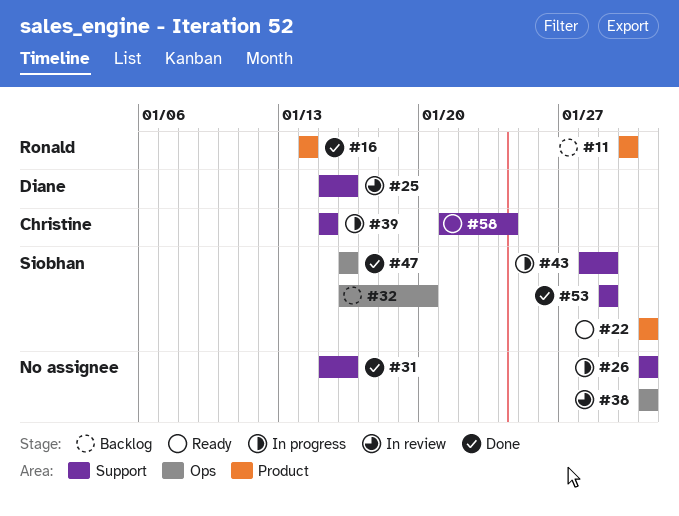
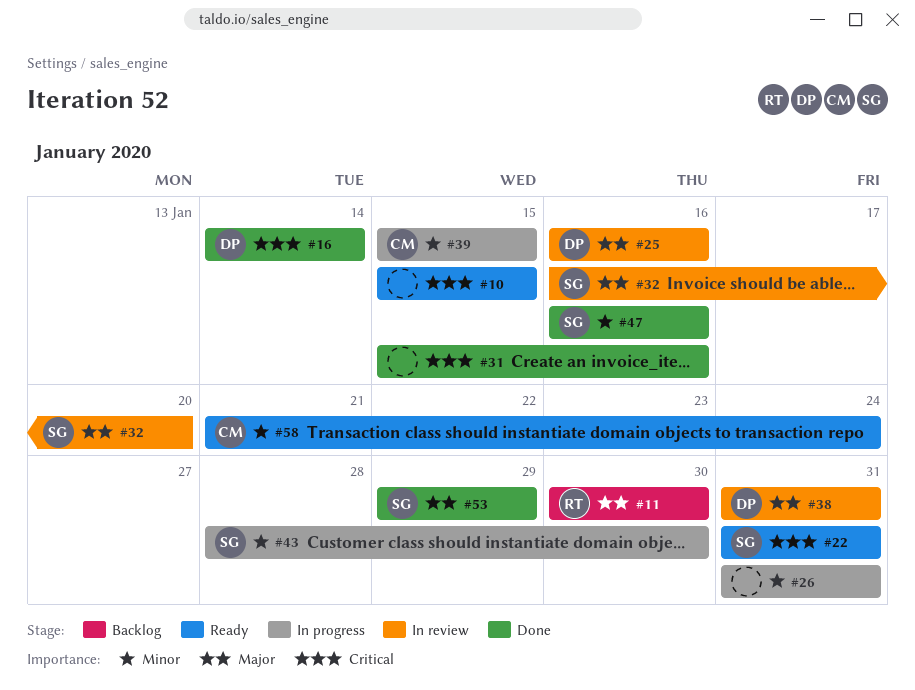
#10: none -> present
#16, owner: Ronald -> Diane
#25, start: Jan 15 -> Jan 16
#32, status: Backlog -> In review
#38, owner: none -> Diane
#43, due: Jan 29 -> Jan 30

